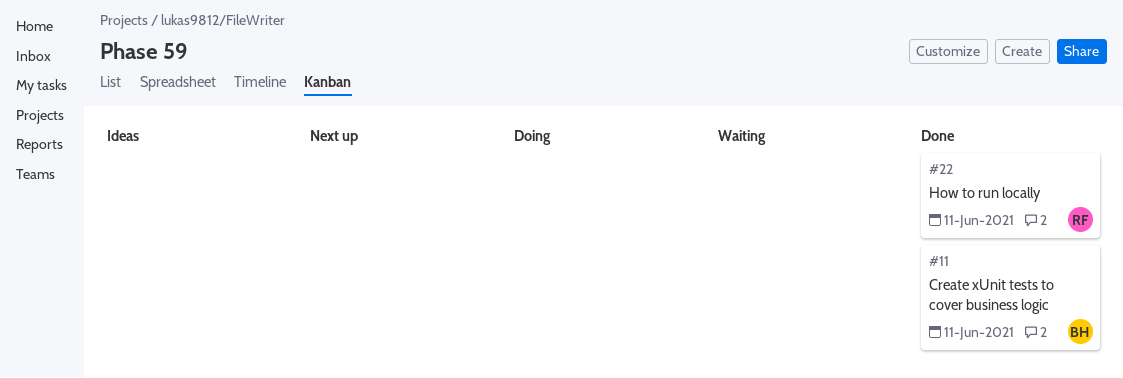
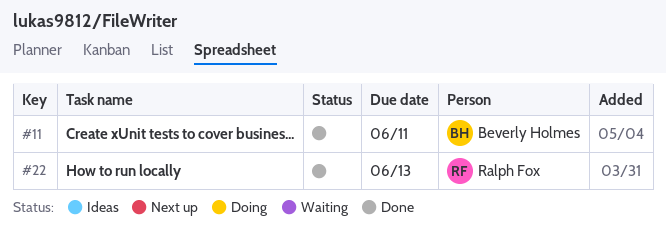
#22, due: Jun 11 -> Jun 13

